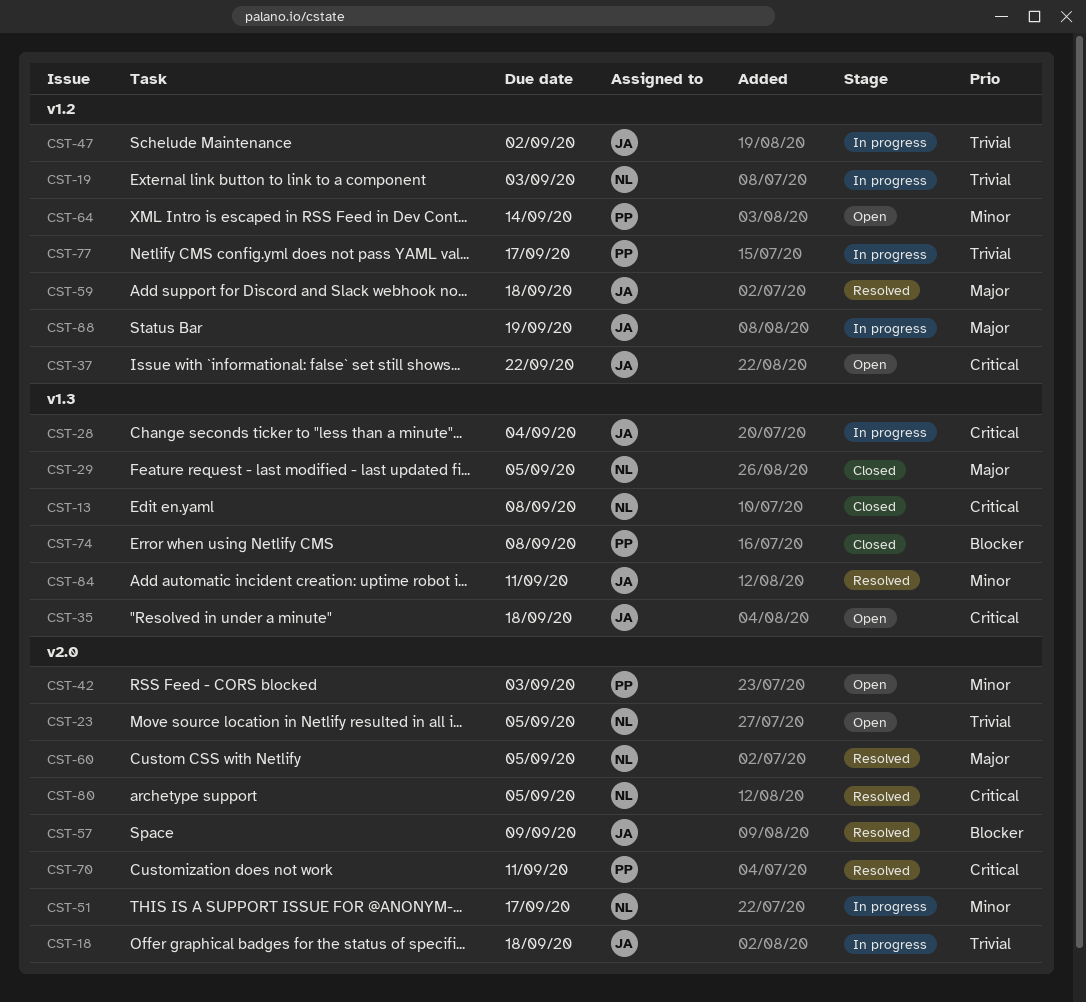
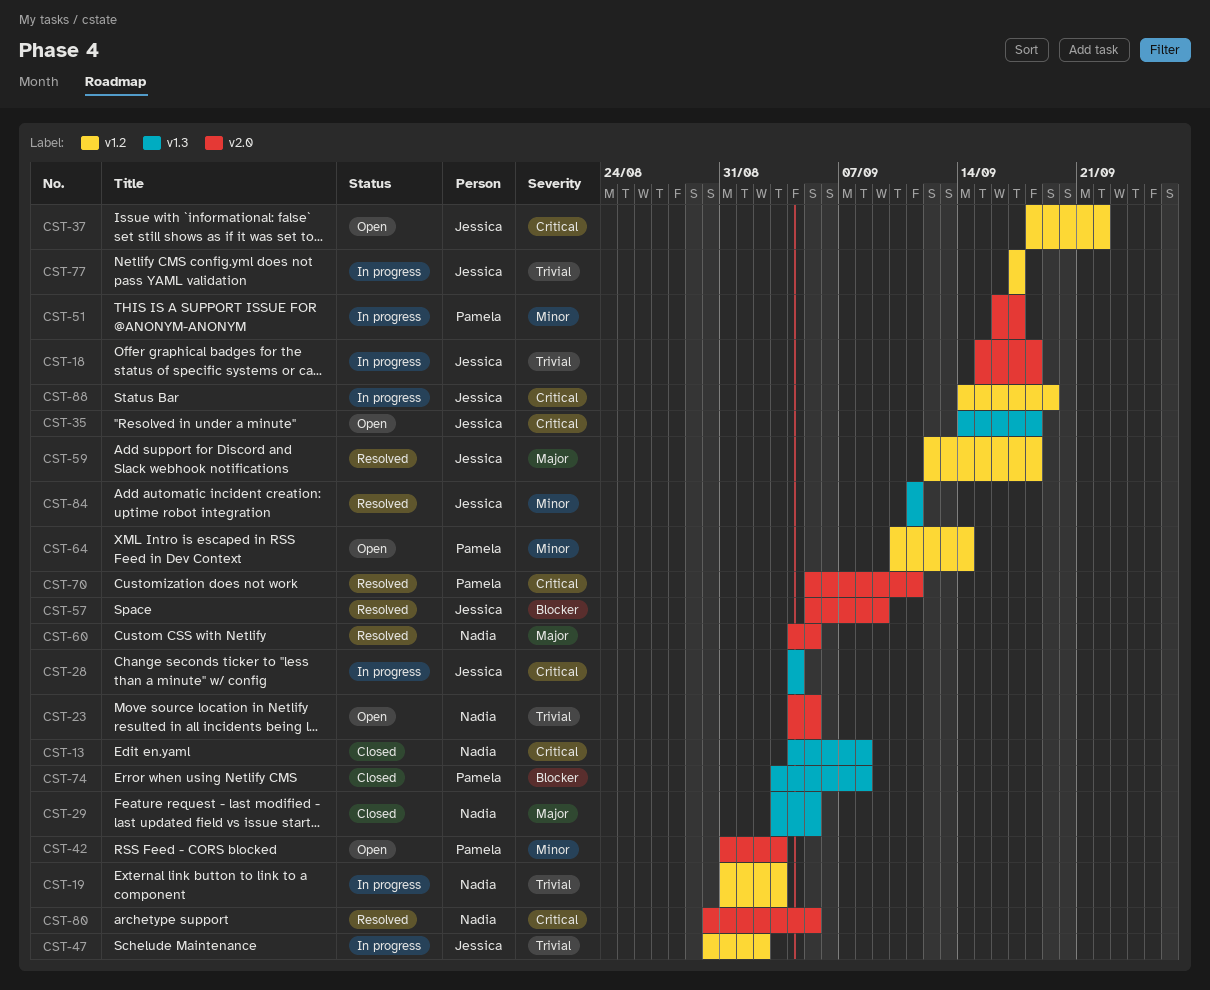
CST-51, owner: Nadia -> Pamela
CST-77, owner: Pamela -> Jessica
CST-88, priority: Major -> Critical

